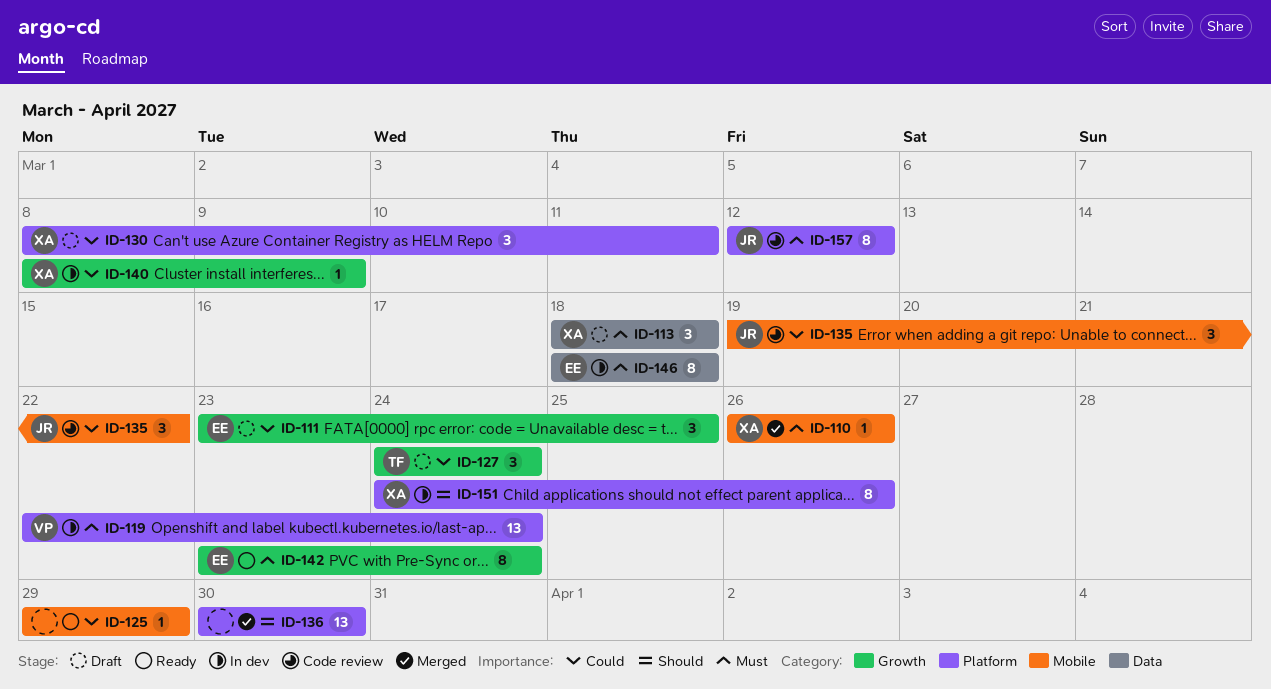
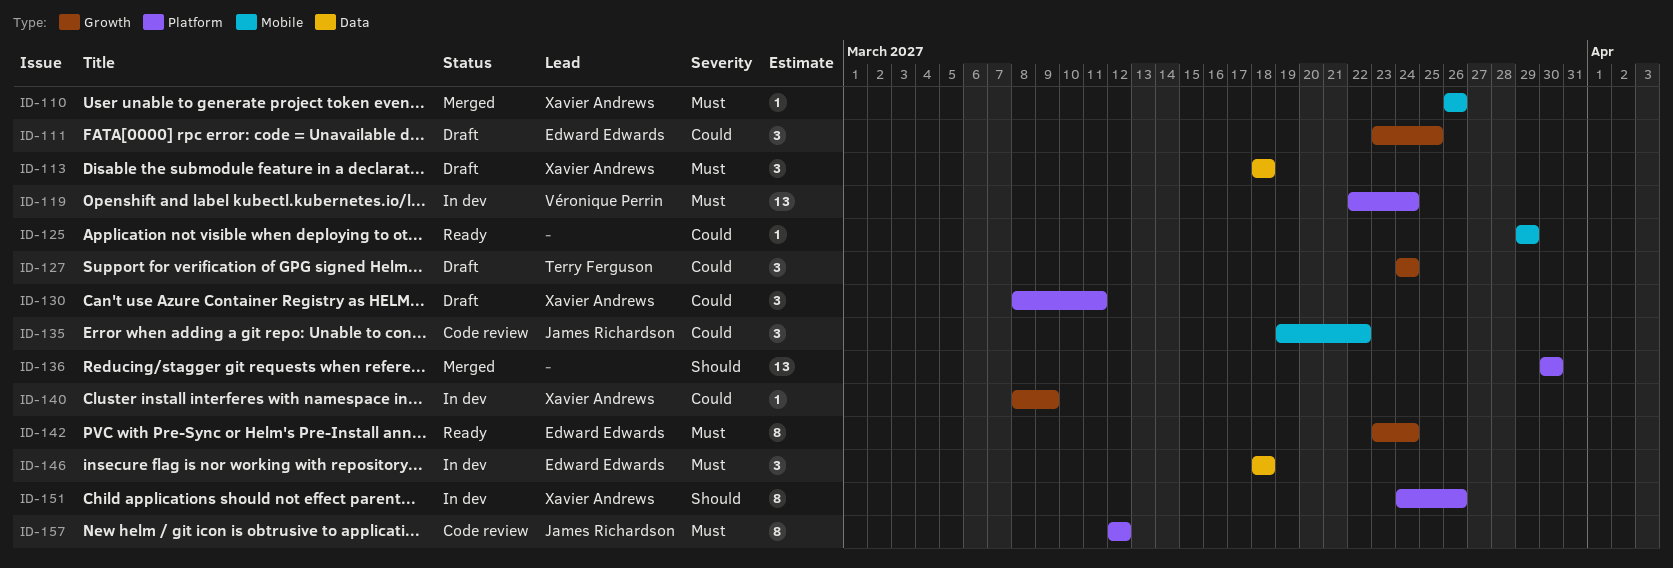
ID-146, estimate: 8 -> 3

